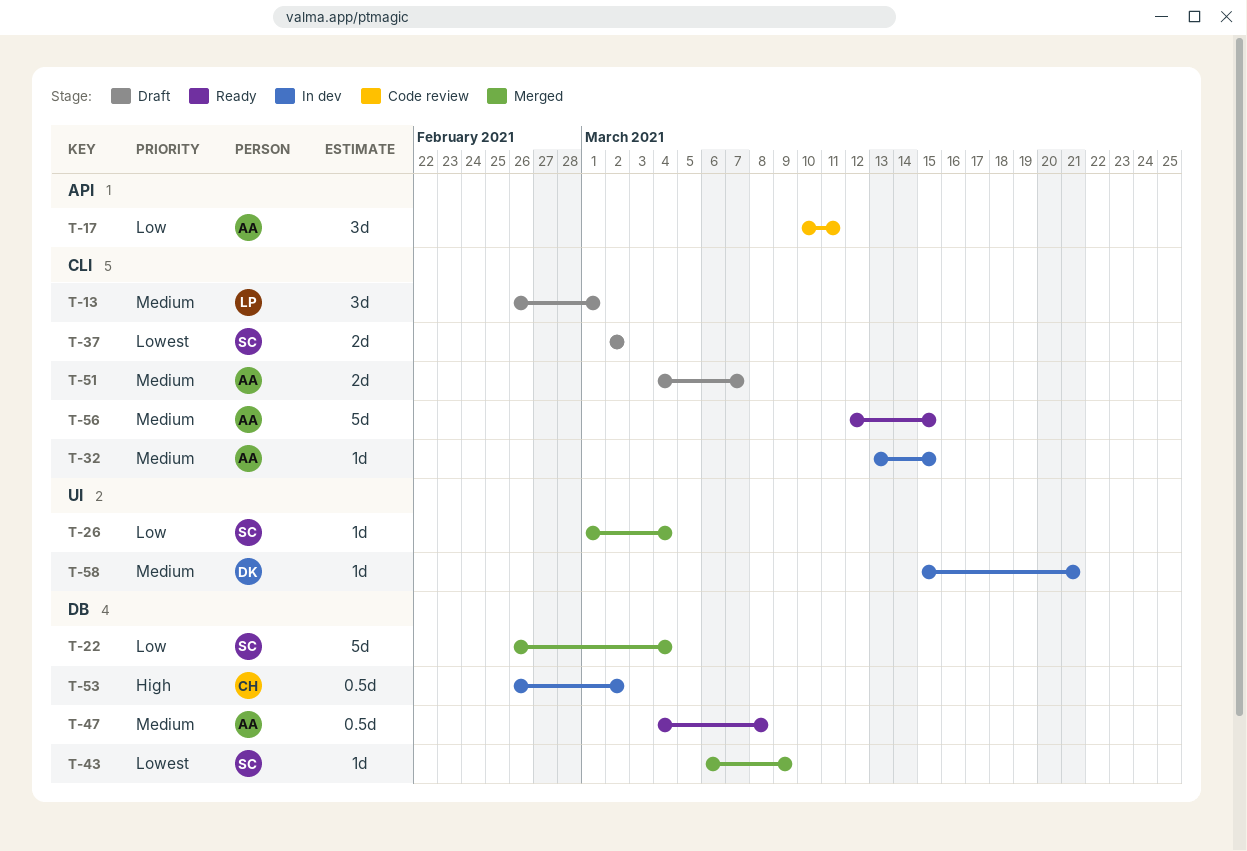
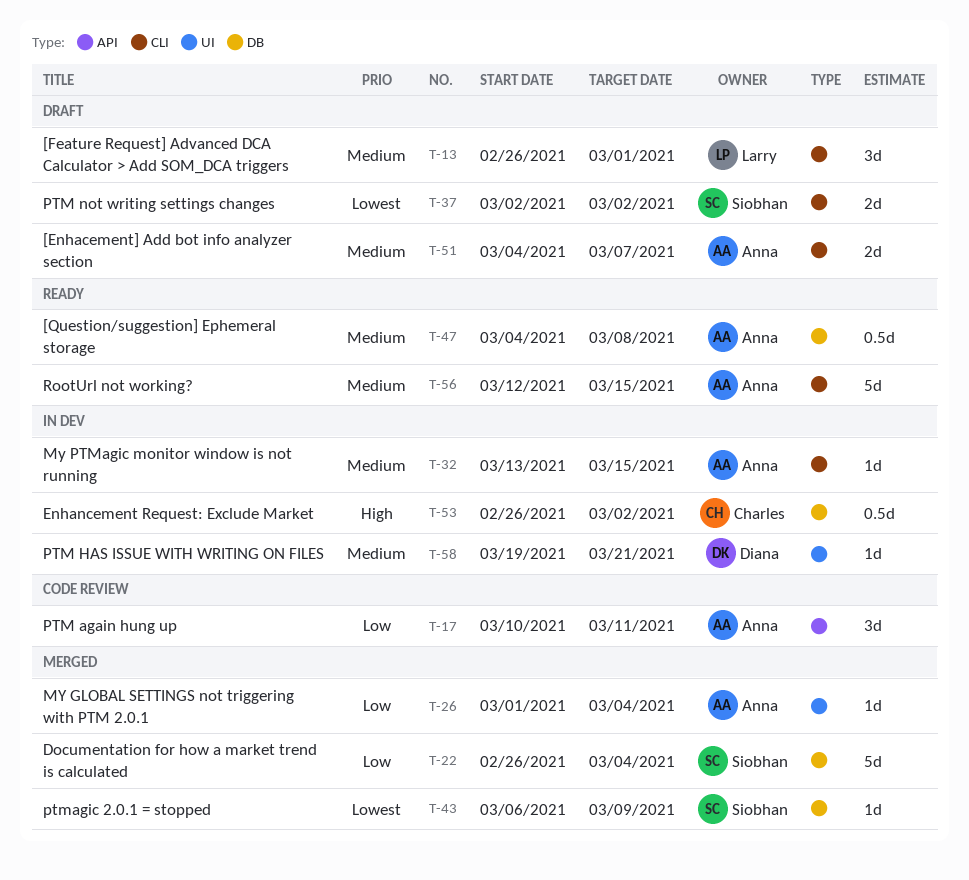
T-26, owner: Siobhan -> Anna
T-58, start: Mar 15 -> Mar 19

